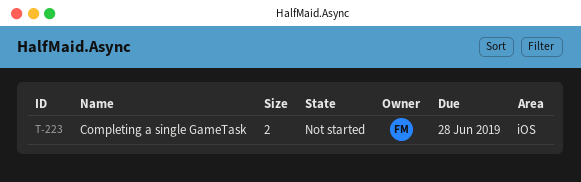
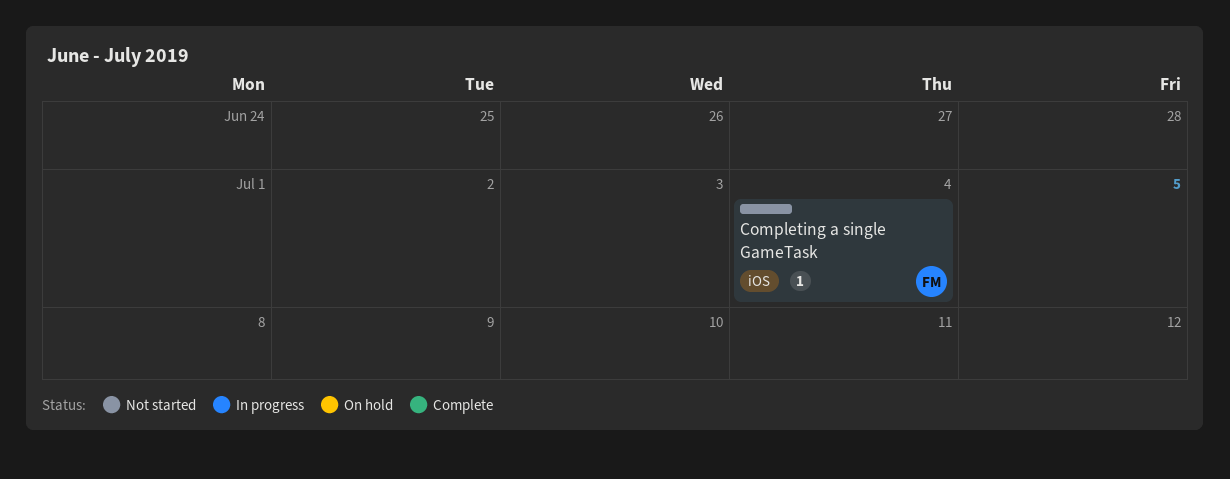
Completing a single GameTask, estimate: 2 -> 1
Completing a single GameTask, due: Jun 28 -> Jul 4

